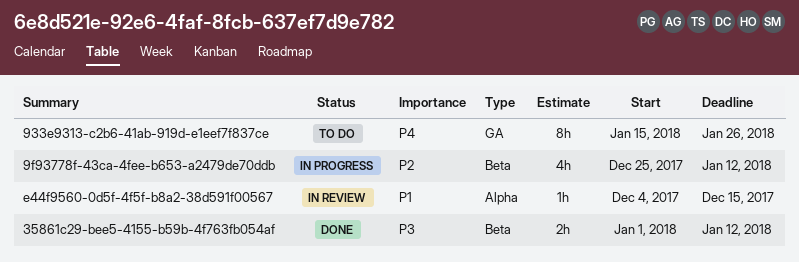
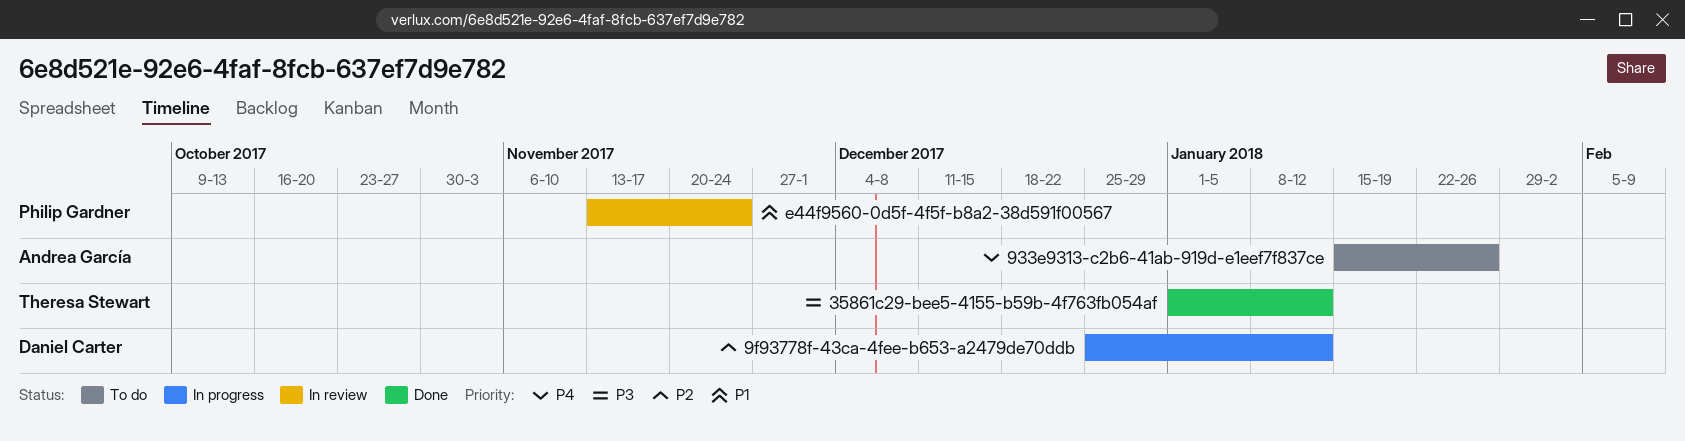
e44f9560-0d5f-4f5f-b8a2-38d591f00567, start: Dec 4 -> Nov 13
e44f9560-0d5f-4f5f-b8a2-38d591f00567, due: Dec 15 -> Nov 24

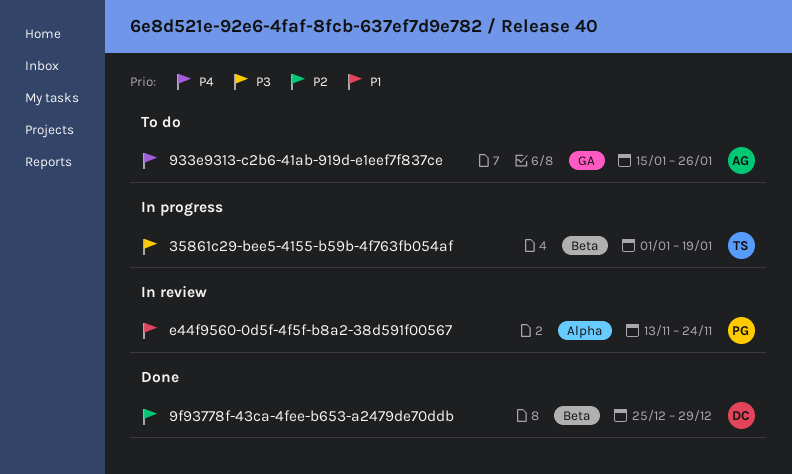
35861c29-bee5-4155-b59b-4f763fb054af, status: Done -> In progress
35861c29-bee5-4155-b59b-4f763fb054af, due: Jan 12 -> Jan 19
9f93778f-43ca-4fee-b653-a2479de70ddb, status: In progress -> Done
9f93778f-43ca-4fee-b653-a2479de70ddb, due: Jan 12 -> Dec 29

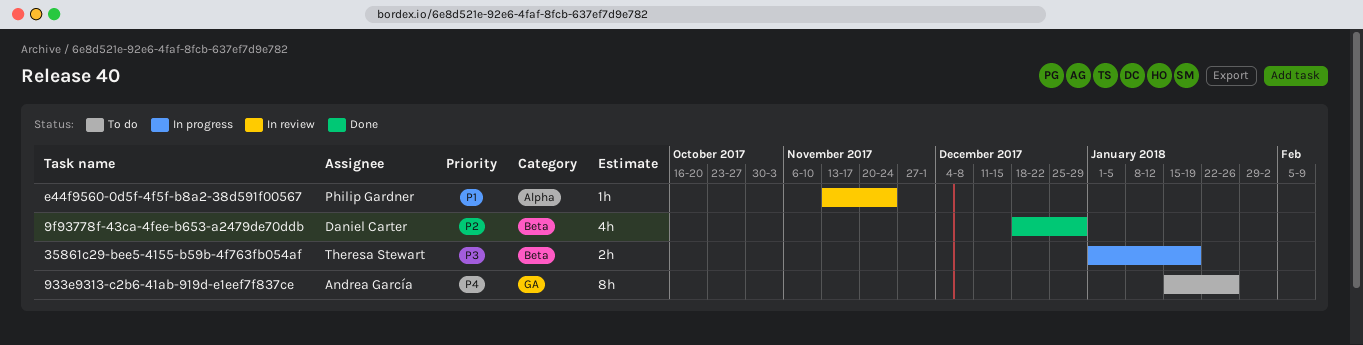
9f93778f-43ca-4fee-b653-a2479de70ddb, start: Dec 25 -> Dec 18

